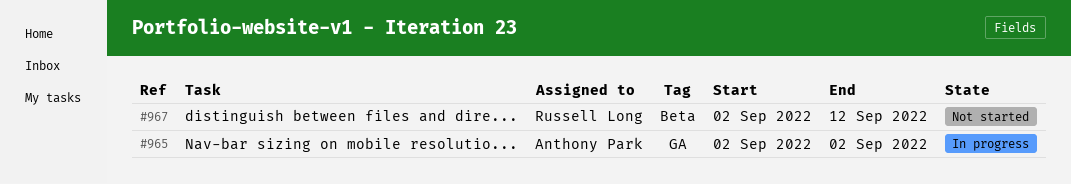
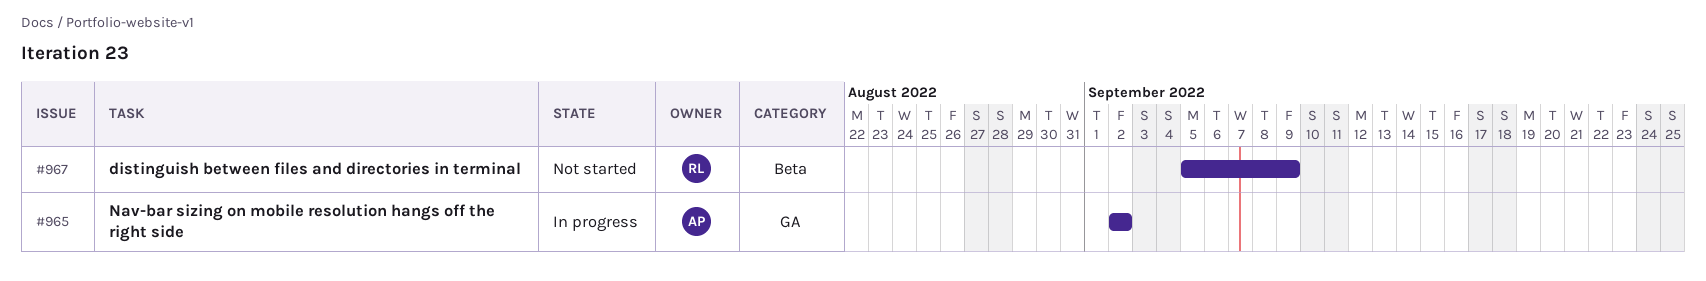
#967, start: Sep 2 -> Sep 5
#967, due: Sep 12 -> Sep 9

